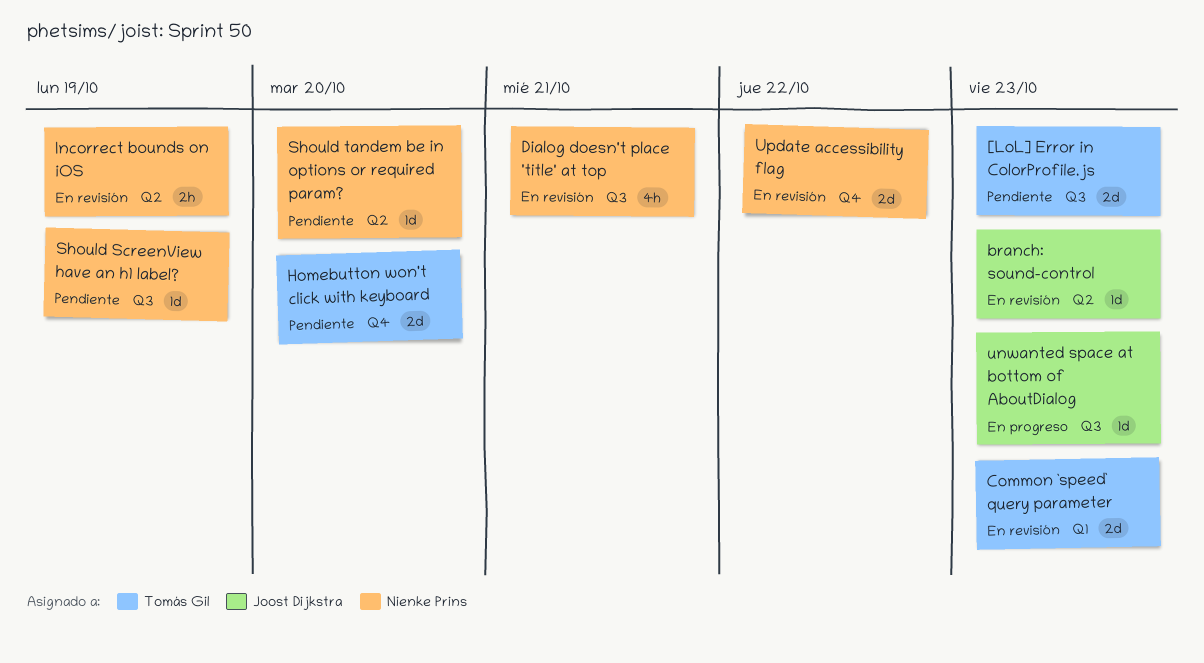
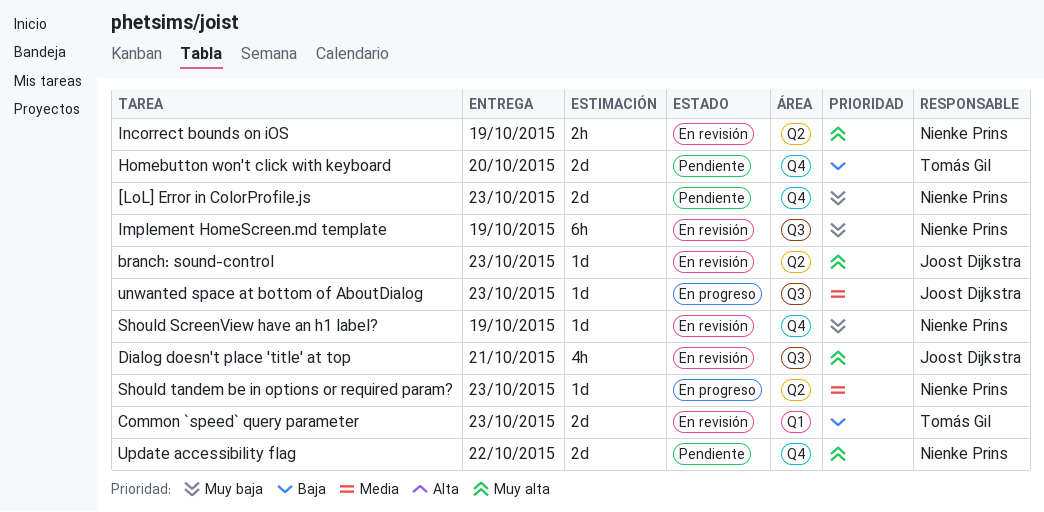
[LoL] Error in ColorProfile.js, owner: Tomás Gil -> Nienke Prins
[LoL] Error in ColorProfile.js, label: Q3 -> Q4
Dialog doesn't place 'title' at top, owner: Nienke Prins -> Joost Dijkstra
Implement HomeScreen.md template: none -> present
Should ScreenView have an h1 label?, status: Pendiente -> En revisión
Should ScreenView have an h1 label?, label: Q3 -> Q4
Should tandem be in options or required param?, status: Pendiente -> En progreso
Should tandem be in options or required param?, due: Oct 20 -> Oct 23
Update accessibility flag, status: En revisión -> Pendiente

